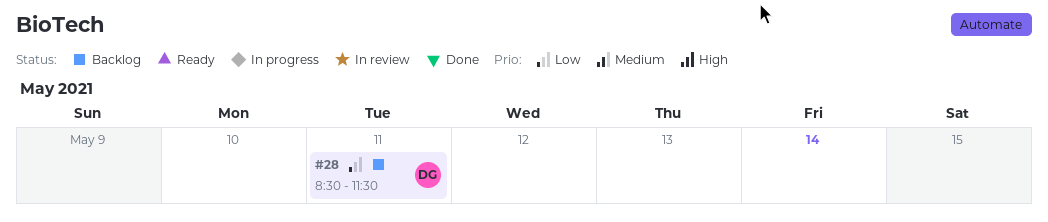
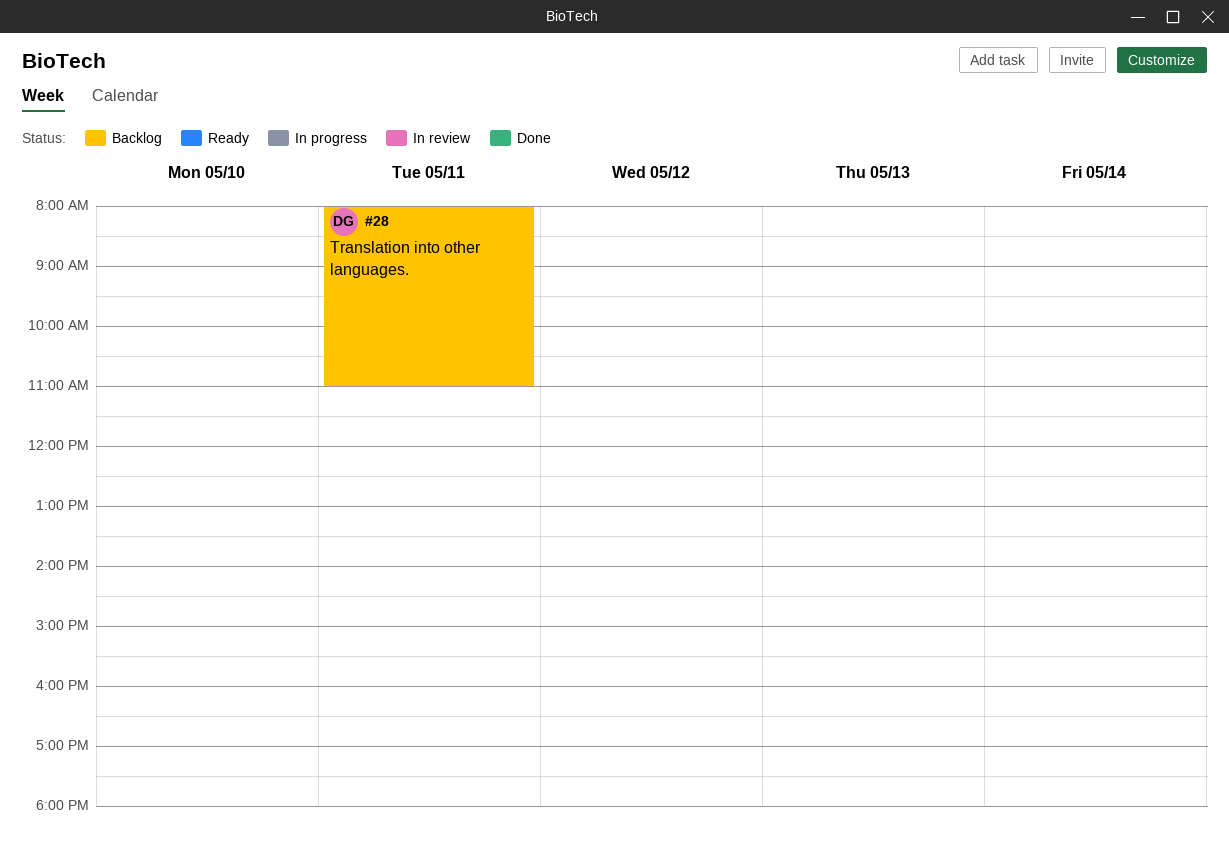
#28, begins: 08:30 -> 08:00
#28, ends: 11:30 -> 11:00

